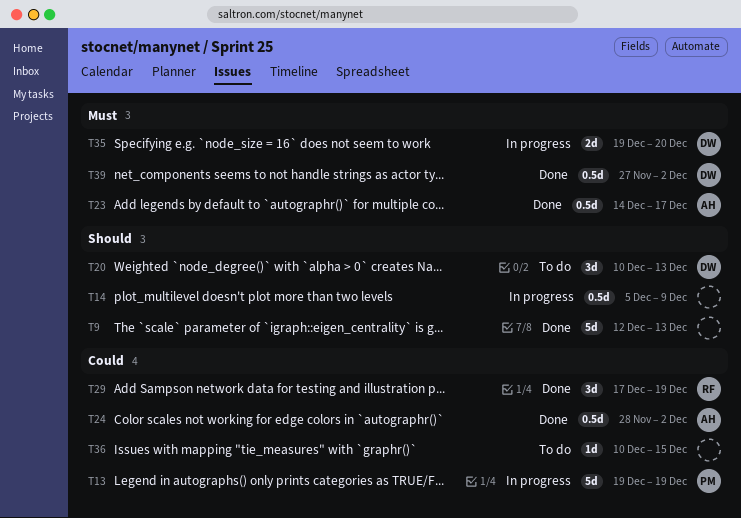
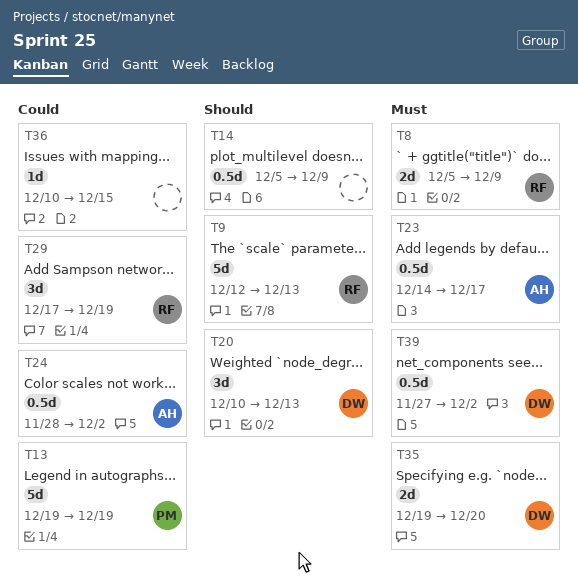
T8: none -> present
T9, owner: none -> RF

